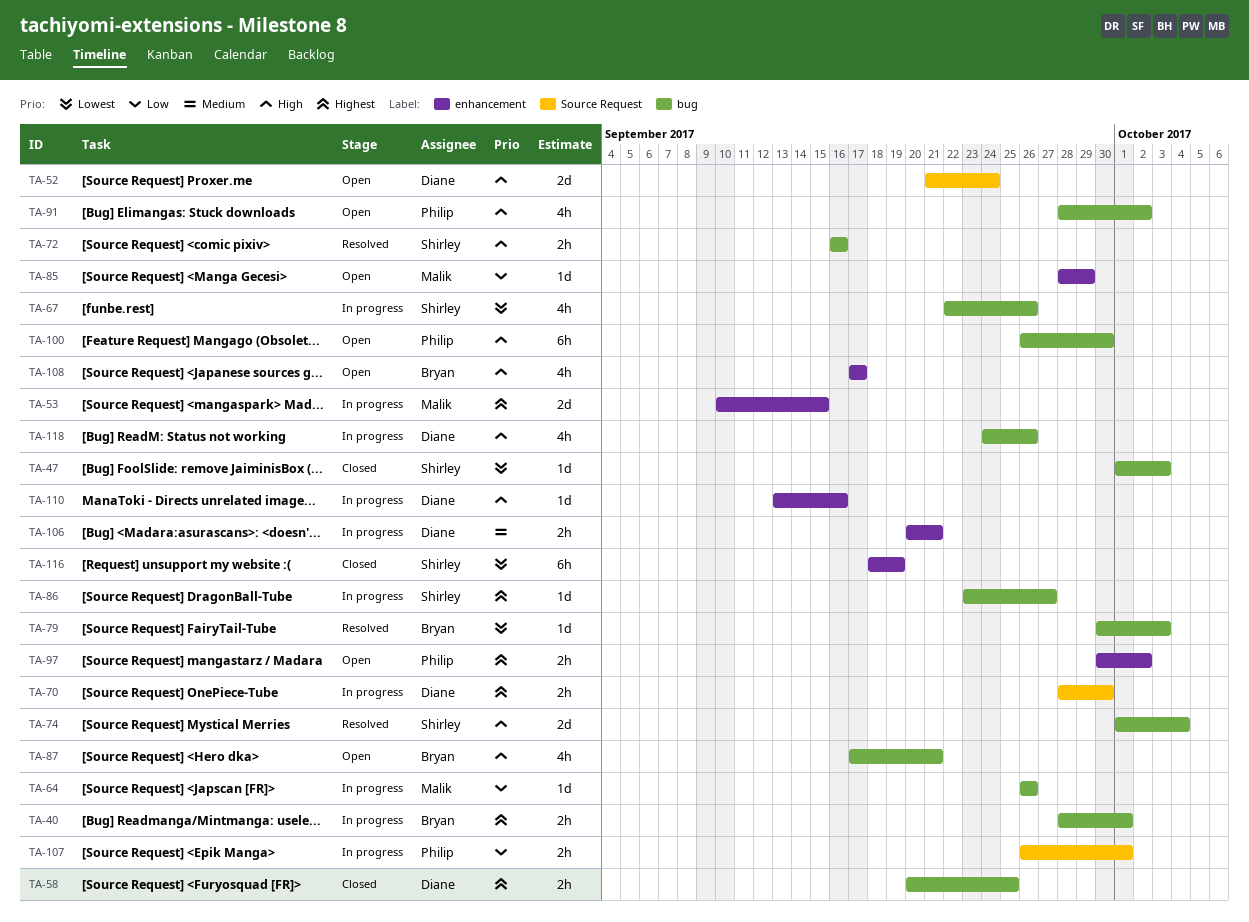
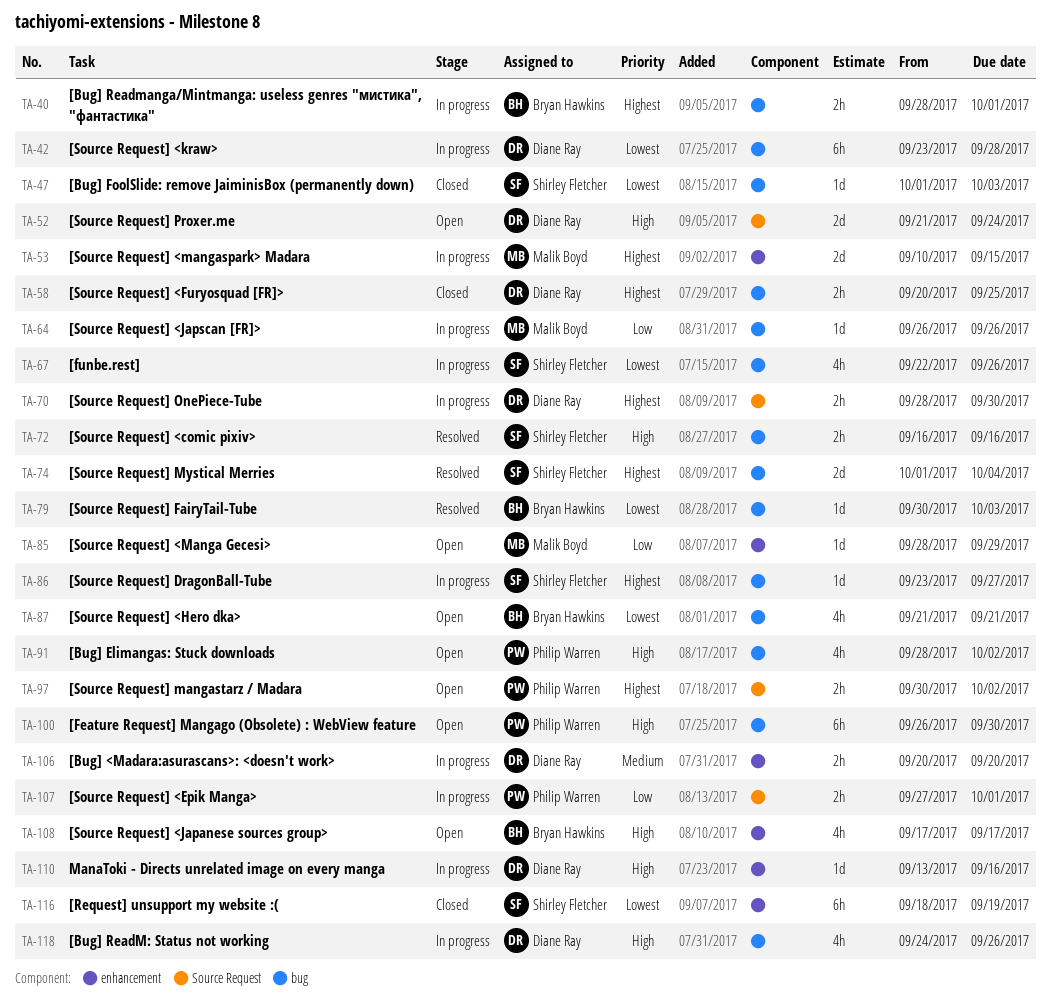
TA-42: none -> present
TA-74, priority: High -> Highest
TA-87, priority: High -> Lowest
TA-87, start: Sep 17 -> Sep 21
TA-97, label: enhancement -> Source Request
TA-106, due: Sep 21 -> Sep 20
TA-107, start: Sep 26 -> Sep 27

